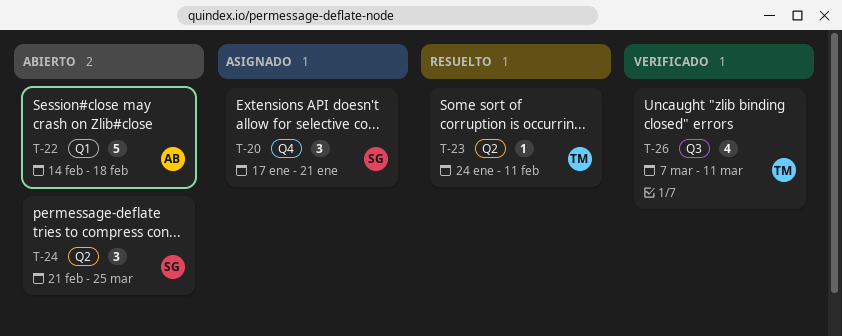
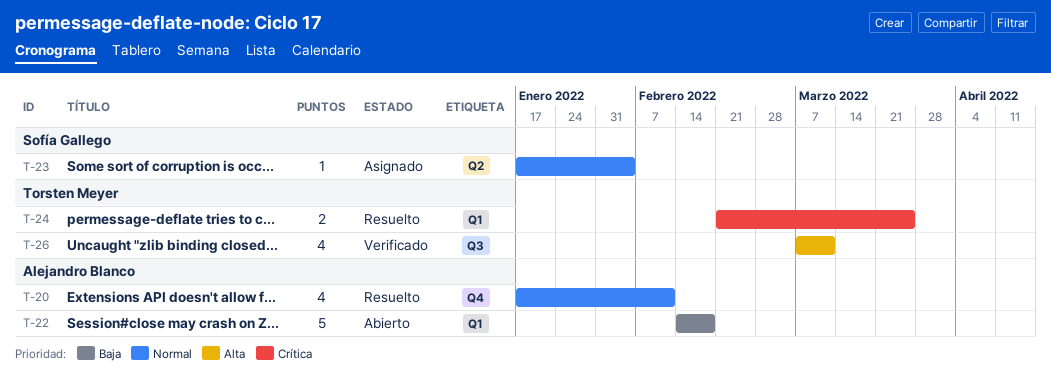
T-20, status: Asignado -> Resuelto
T-20, owner: Sofía Gallego -> Alejandro Blanco
T-20, estimate: 3 -> 4
T-20, due: Jan 21 -> Feb 11
T-23, status: Resuelto -> Asignado
T-23, owner: Torsten Meyer -> Sofía Gallego
T-23, start: Jan 24 -> Jan 17
T-23, due: Feb 11 -> Feb 4
T-24, status: Abierto -> Resuelto
T-24, owner: Sofía Gallego -> Torsten Meyer
T-24, label: Q2 -> Q1
T-24, estimate: 3 -> 2

